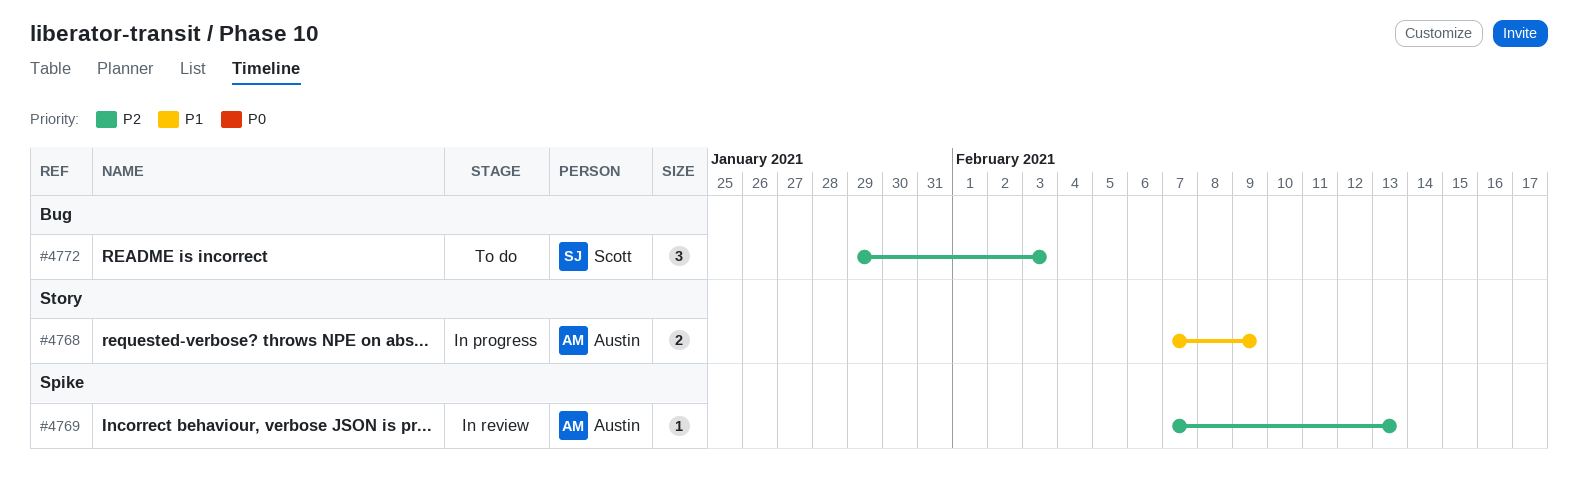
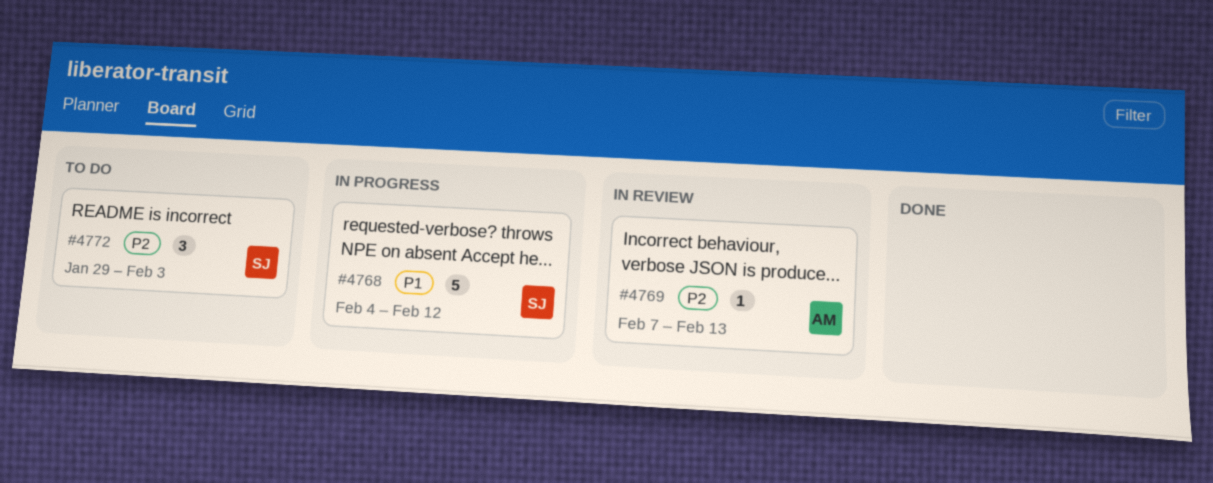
#4768, owner: Austin -> Scott
#4768, estimate: 2 -> 5
#4768, start: Feb 7 -> Feb 4
#4768, due: Feb 9 -> Feb 12

